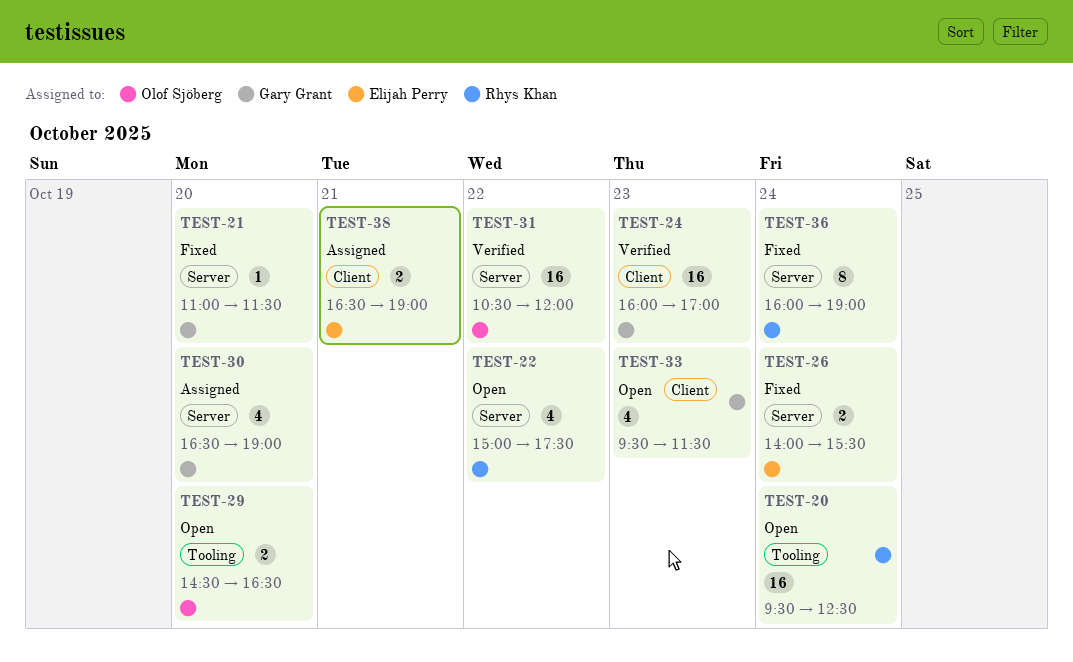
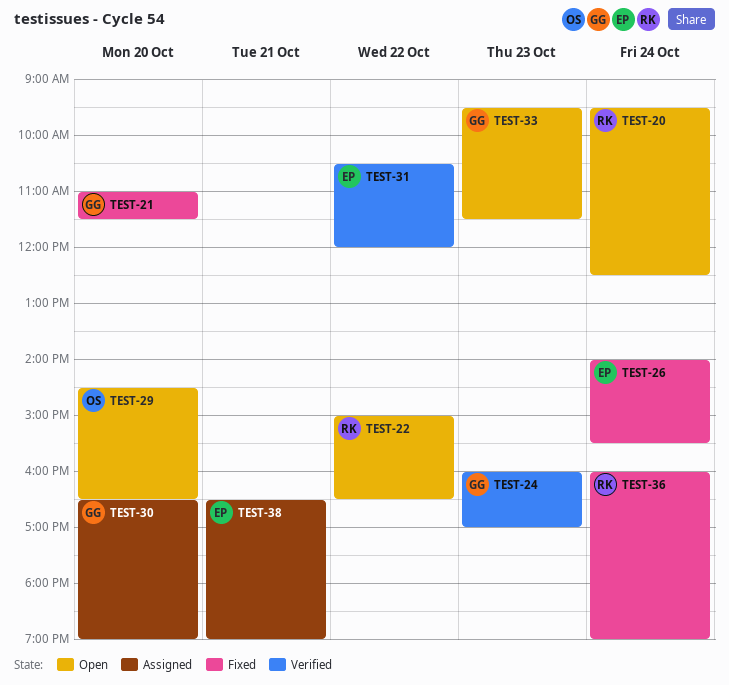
TEST-22, ends: 17:30 -> 16:30
TEST-31, owner: Olof Sjöberg -> Elijah Perry

